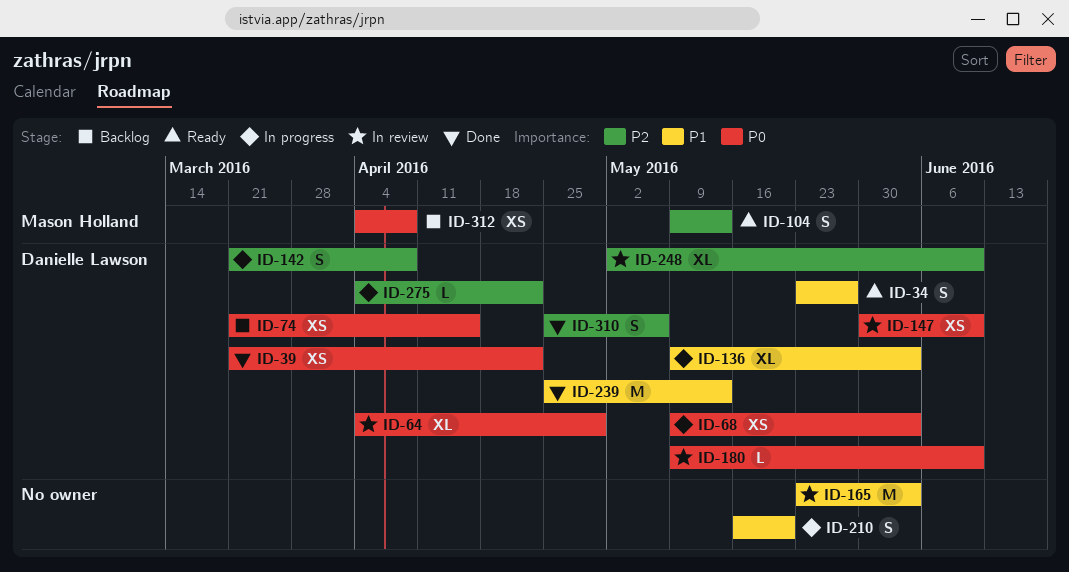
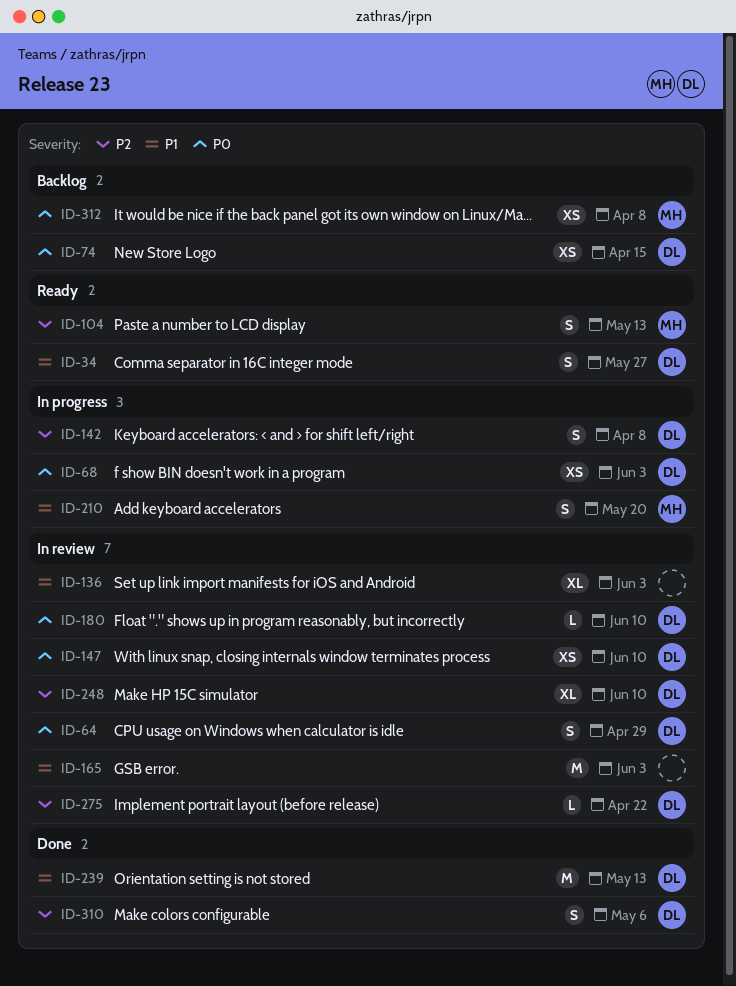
ID-39: present -> none
ID-64, estimate: XL -> S
ID-136, status: In progress -> In review
ID-136, owner: Danielle Lawson -> none
ID-210, owner: none -> Mason Holland
ID-275, status: In progress -> In review

